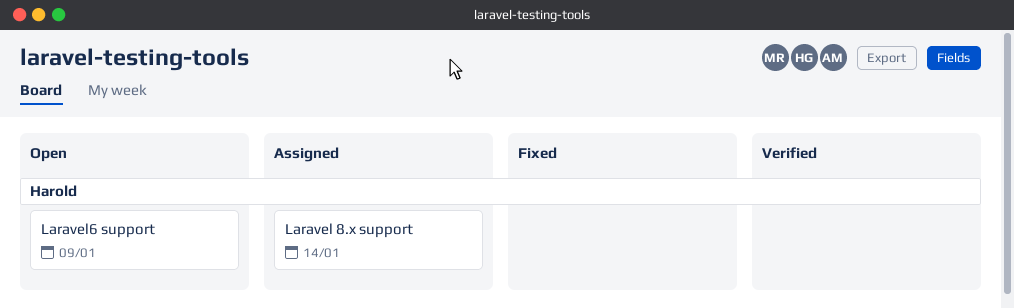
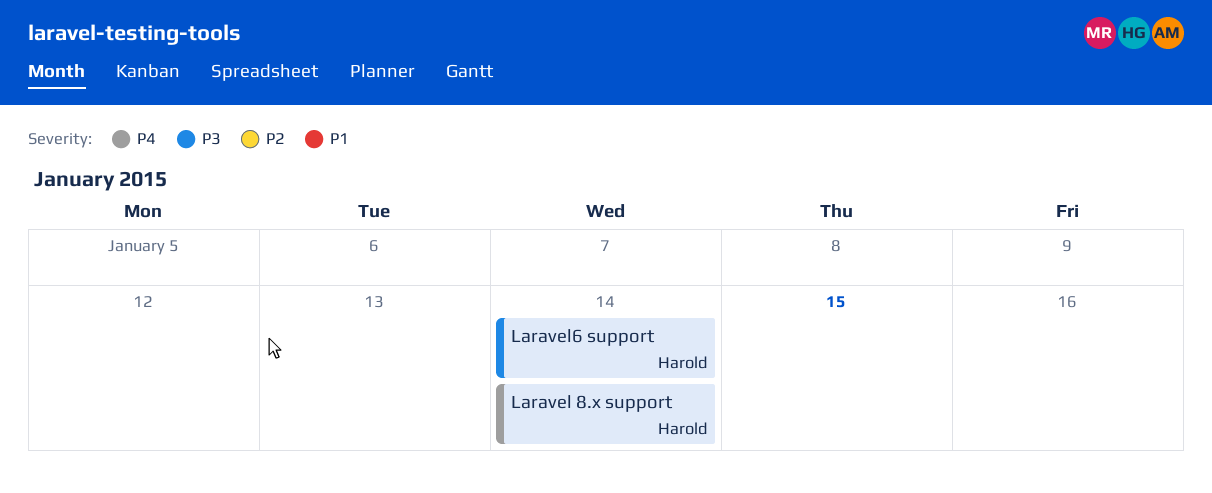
Laravel6 support, due: Jan 9 -> Jan 14

